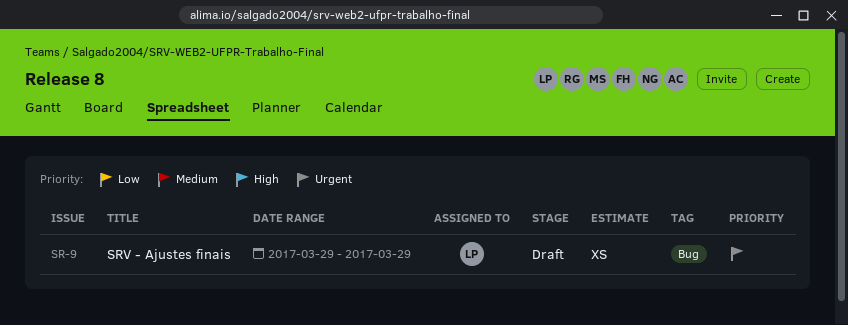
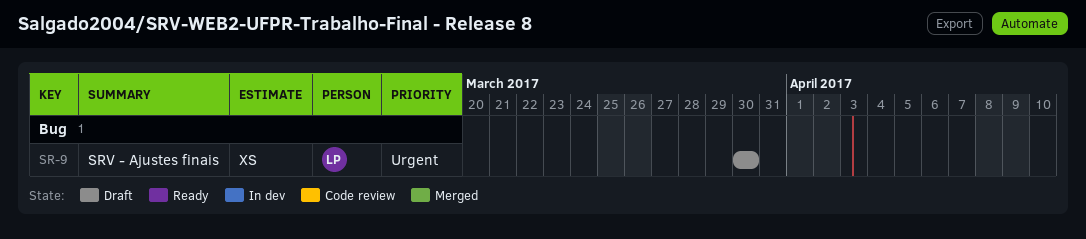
SR-9, start: Mar 29 -> Mar 30
SR-9, due: Mar 29 -> Mar 30

